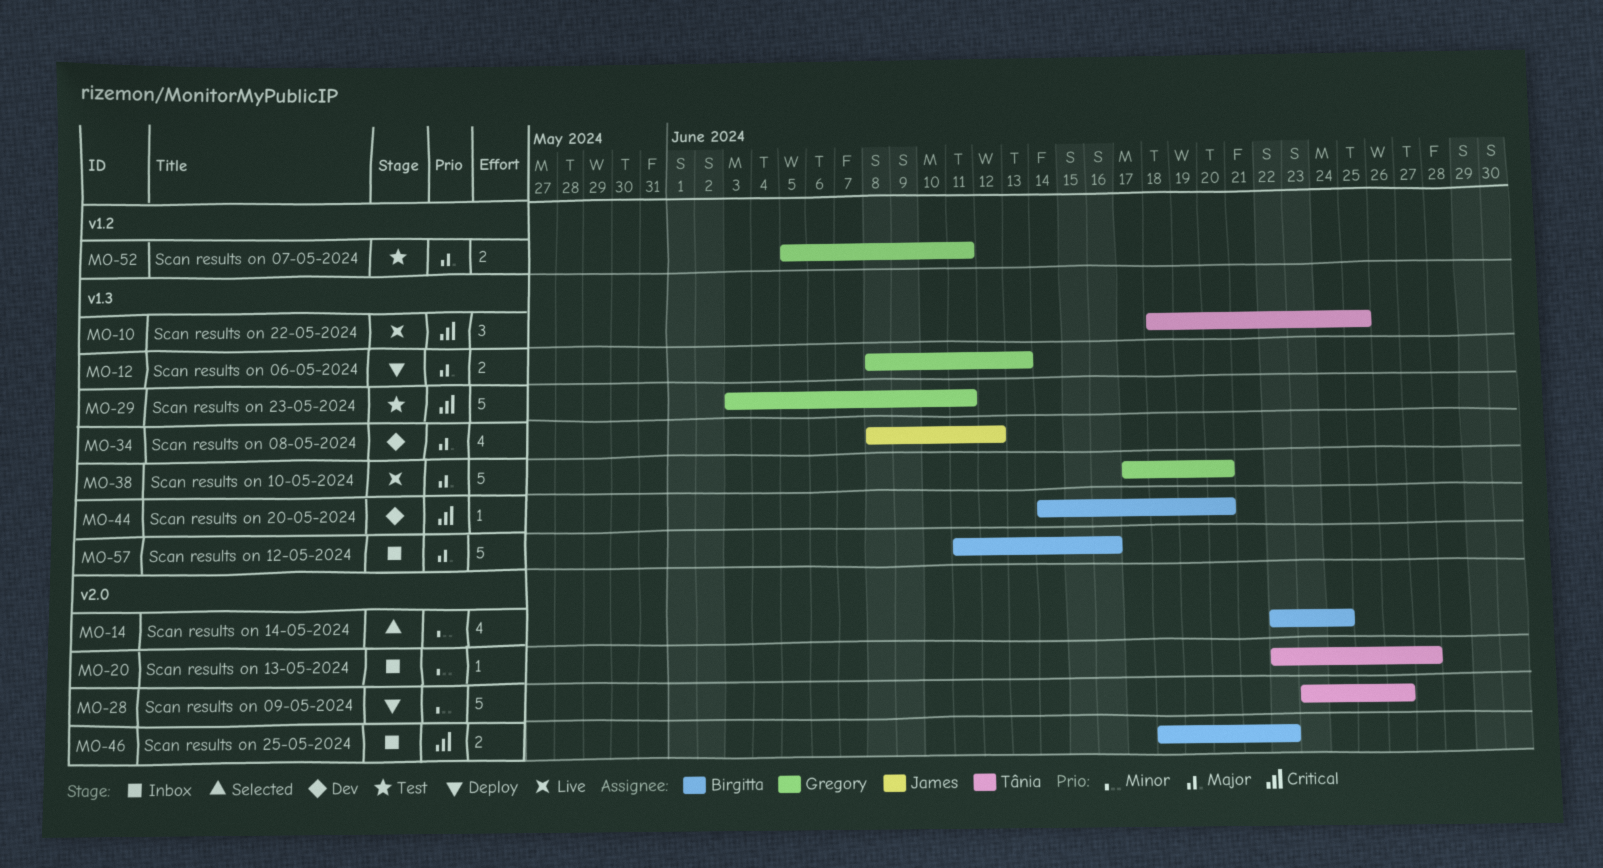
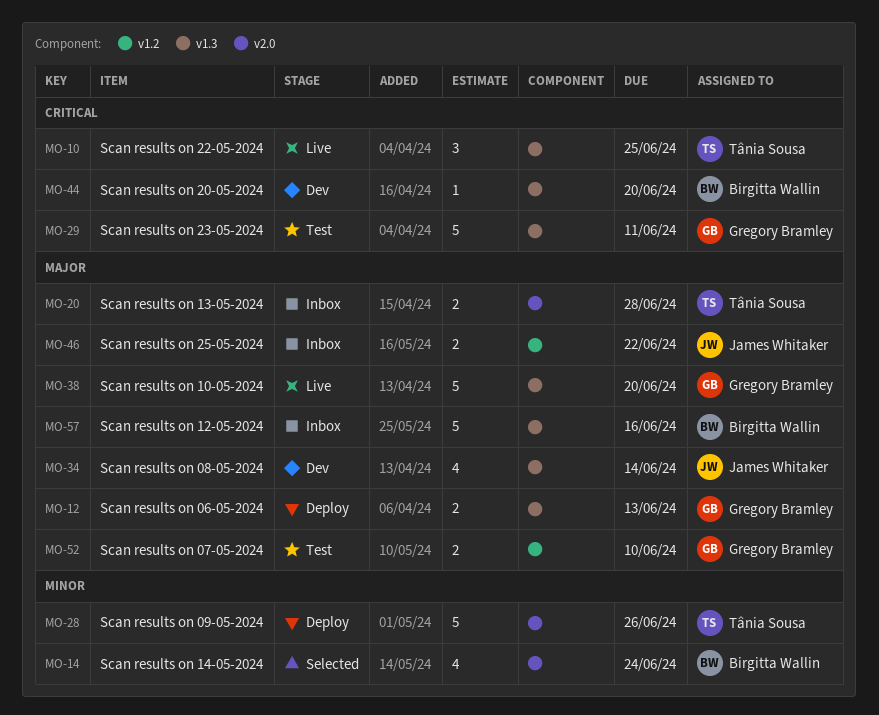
MO-20, priority: Minor -> Major
MO-20, estimate: 1 -> 2
MO-20, due: Jun 27 -> Jun 28
MO-34, due: Jun 12 -> Jun 14
MO-46, owner: Birgitta Wallin -> James Whitaker
MO-46, priority: Critical -> Major
MO-46, label: v2.0 -> v1.2
MO-52, due: Jun 11 -> Jun 10

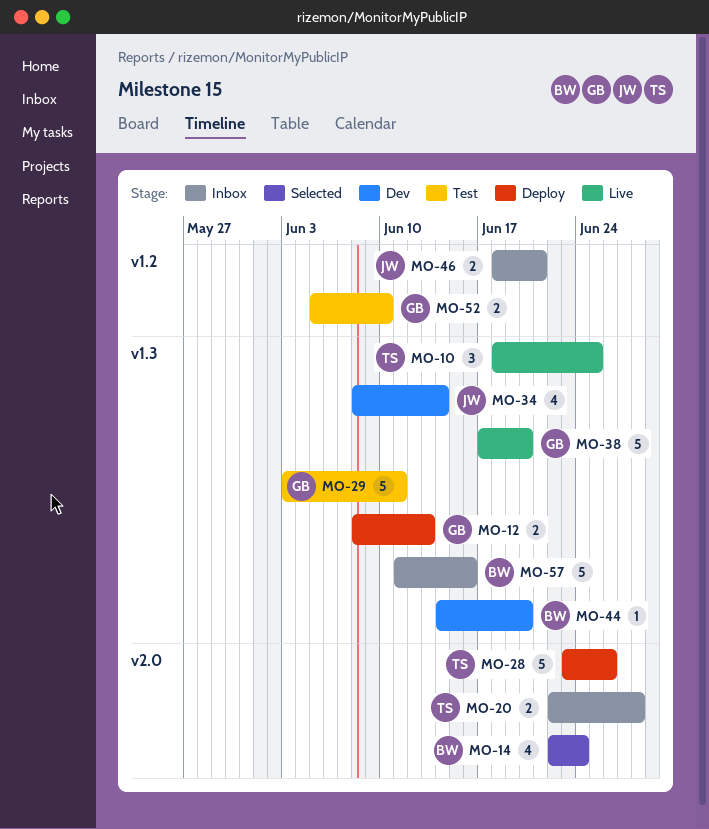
MO-46, due: Jun 22 -> Jun 21

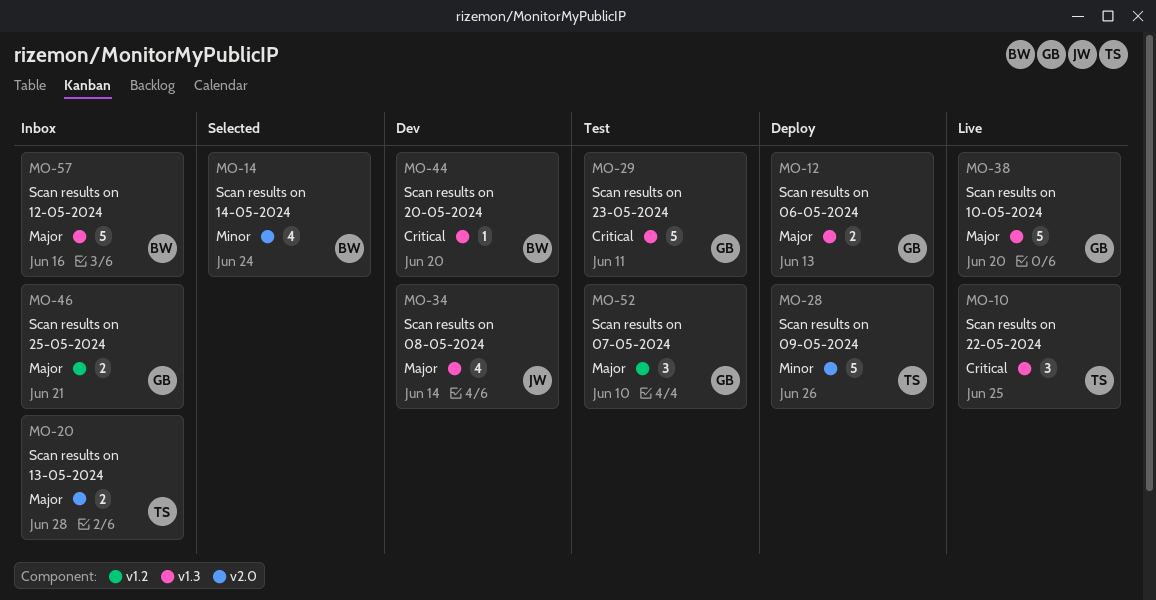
MO-46, owner: JW -> GB
MO-52, estimate: 2 -> 3

